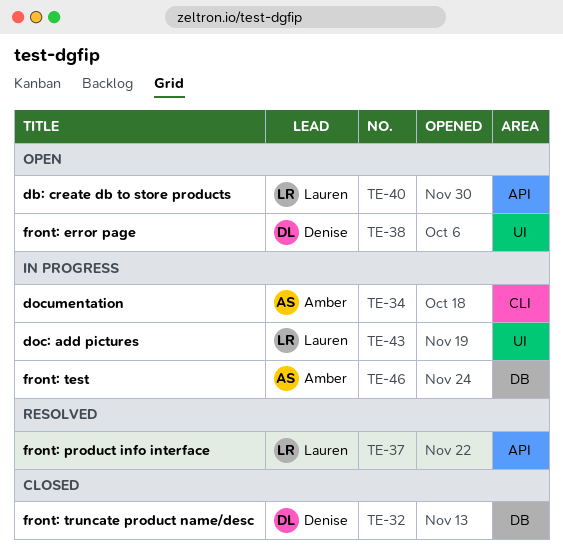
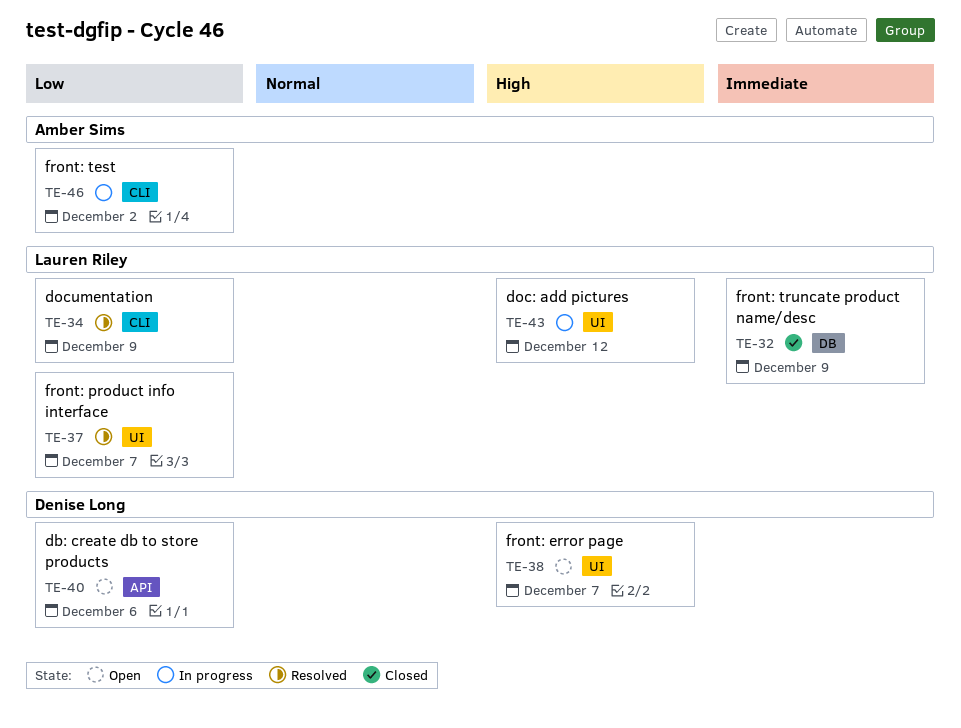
TE-32, owner: Denise Long -> Lauren Riley
TE-34, status: In progress -> Resolved
TE-34, owner: Amber Sims -> Lauren Riley
TE-37, label: API -> UI
TE-40, owner: Lauren Riley -> Denise Long
TE-46, label: DB -> CLI

